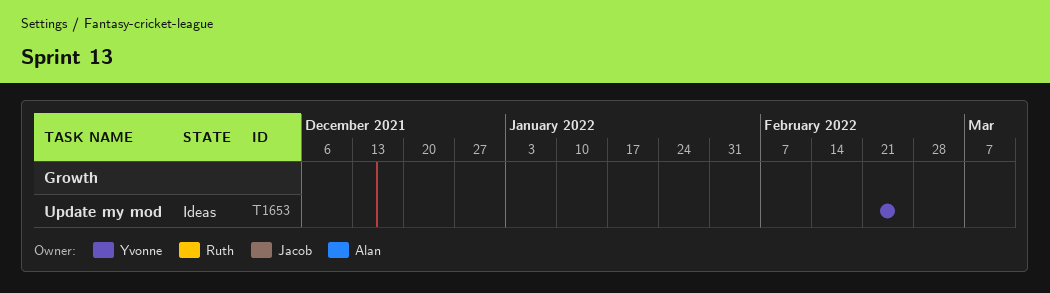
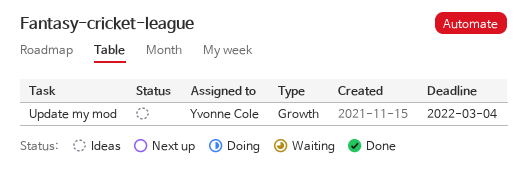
Update my mod, due: Feb 25 -> Mar 4

